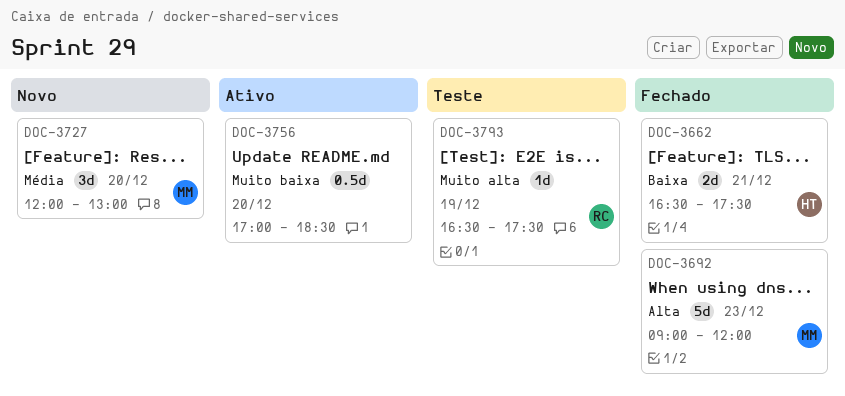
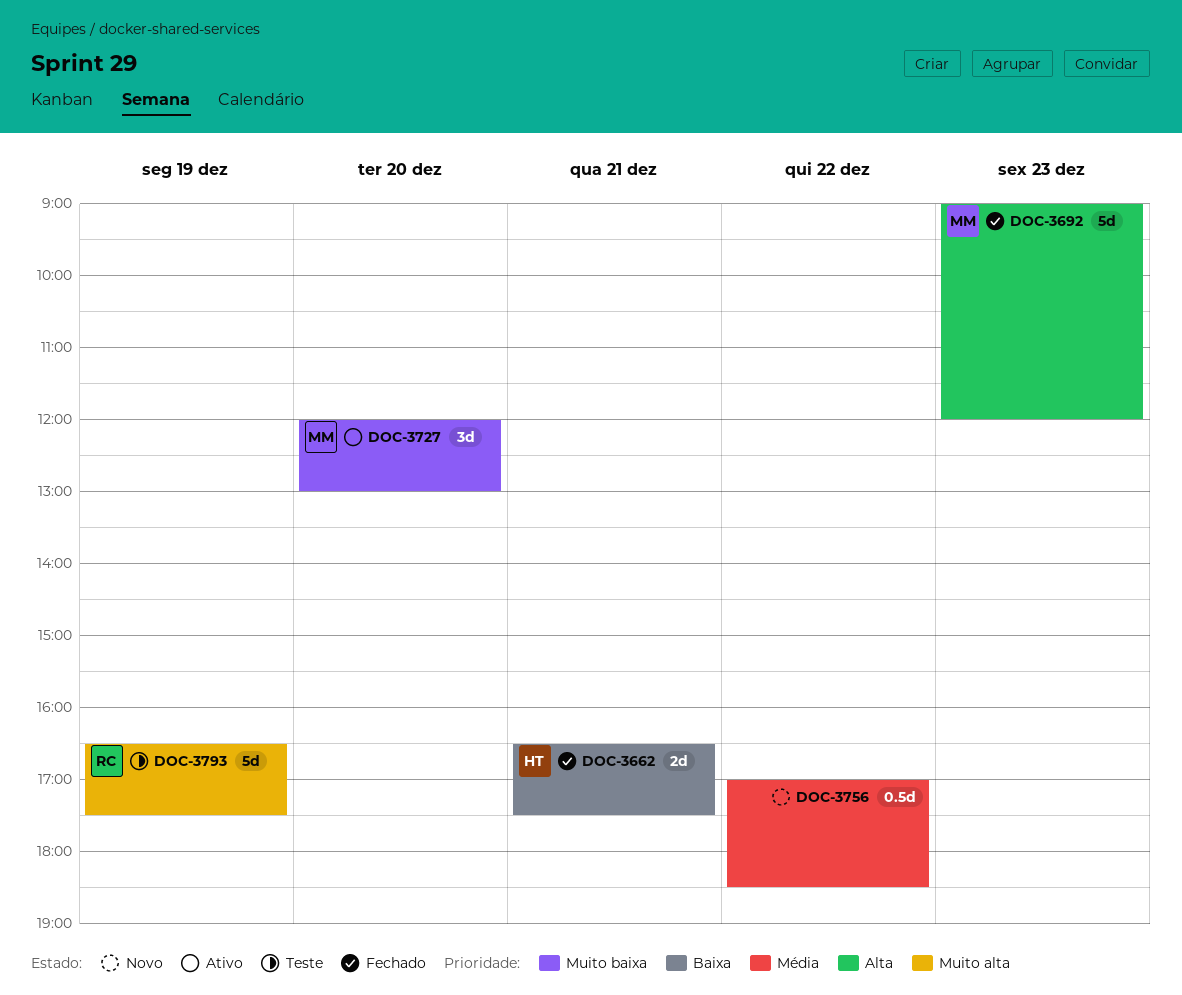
DOC-3727, status: Novo -> Ativo
DOC-3727, priority: Média -> Muito baixa
DOC-3756, status: Ativo -> Novo
DOC-3756, priority: Muito baixa -> Média
DOC-3756, day: Dec 20 -> Dec 22
DOC-3793, estimate: 1d -> 5d

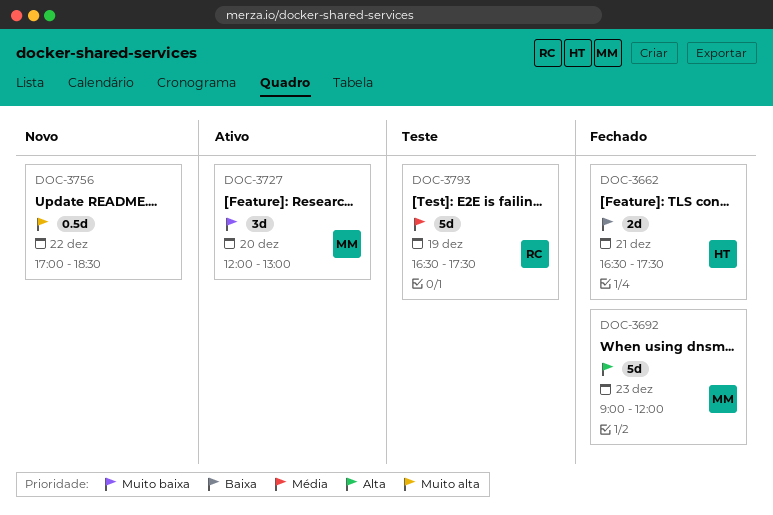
DOC-3756, priority: Média -> Muito alta
DOC-3793, priority: Muito alta -> Média

